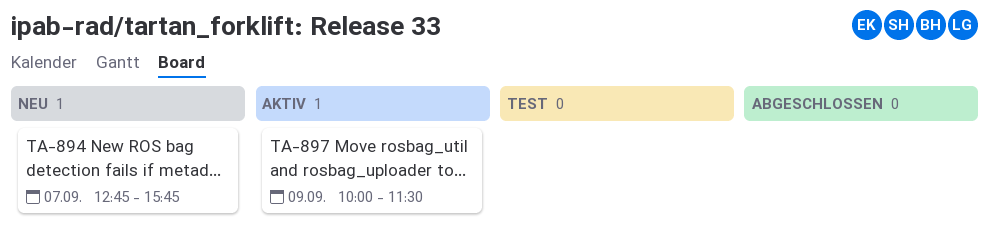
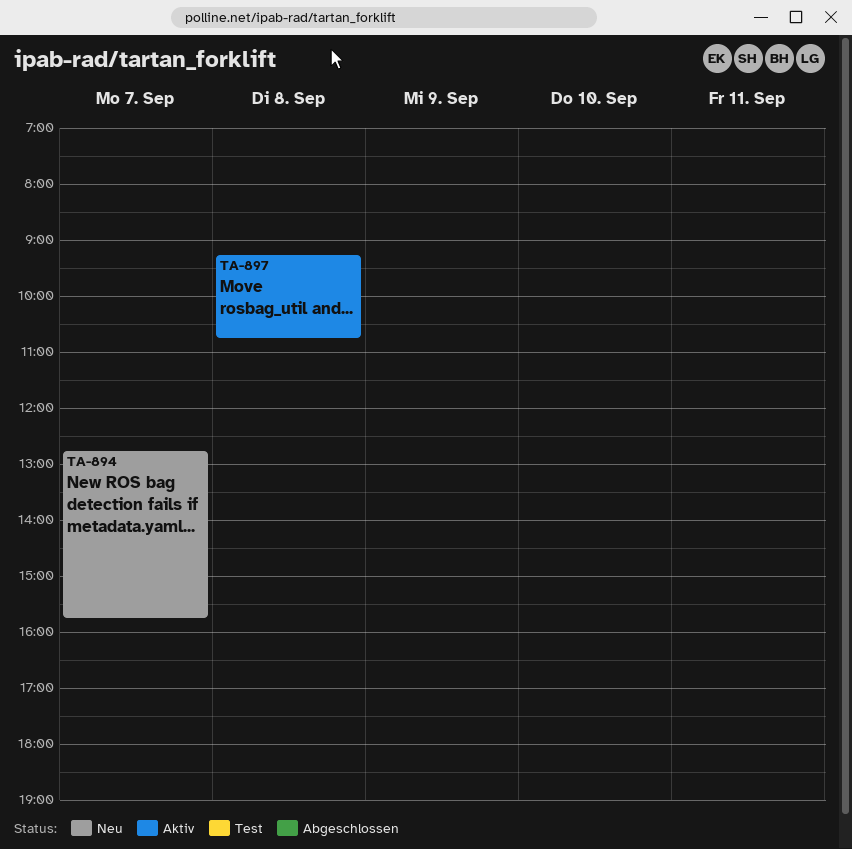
TA-897, day: Sep 9 -> Sep 8
TA-897, begins: 10:00 -> 09:15
TA-897, ends: 11:30 -> 10:45

